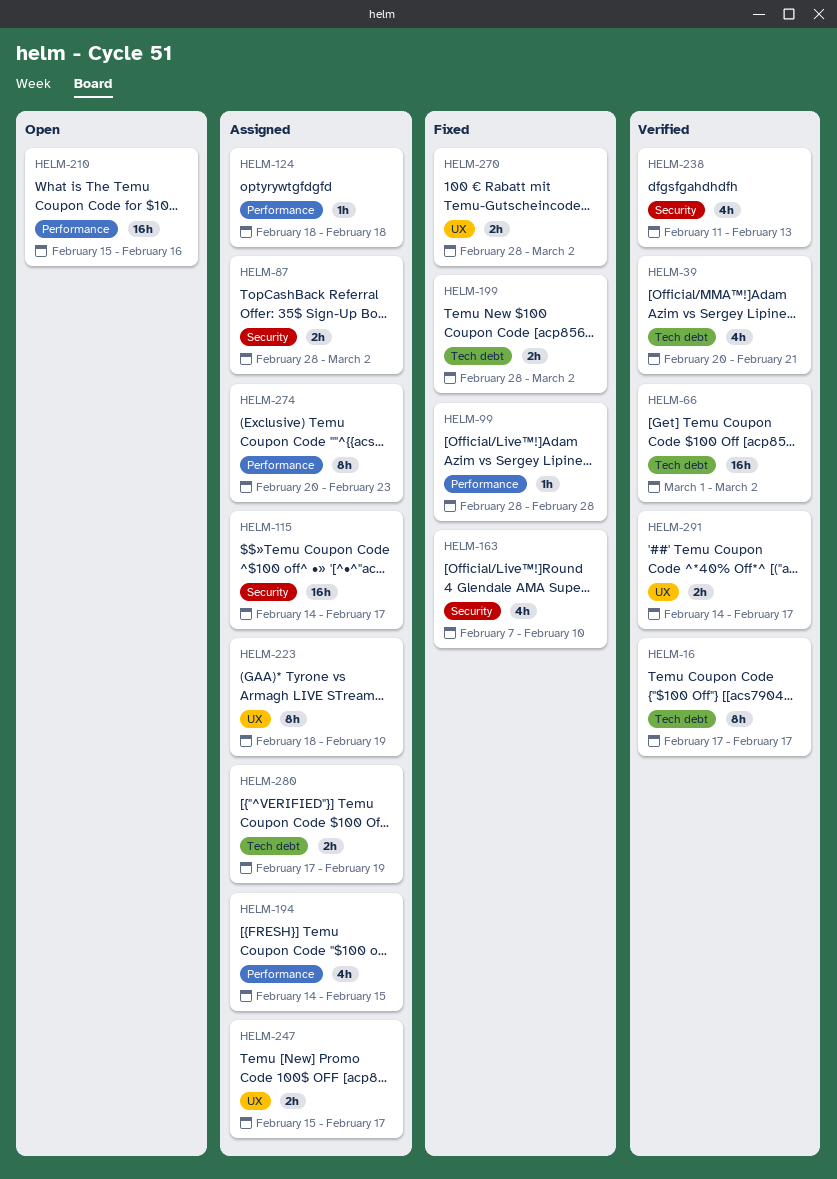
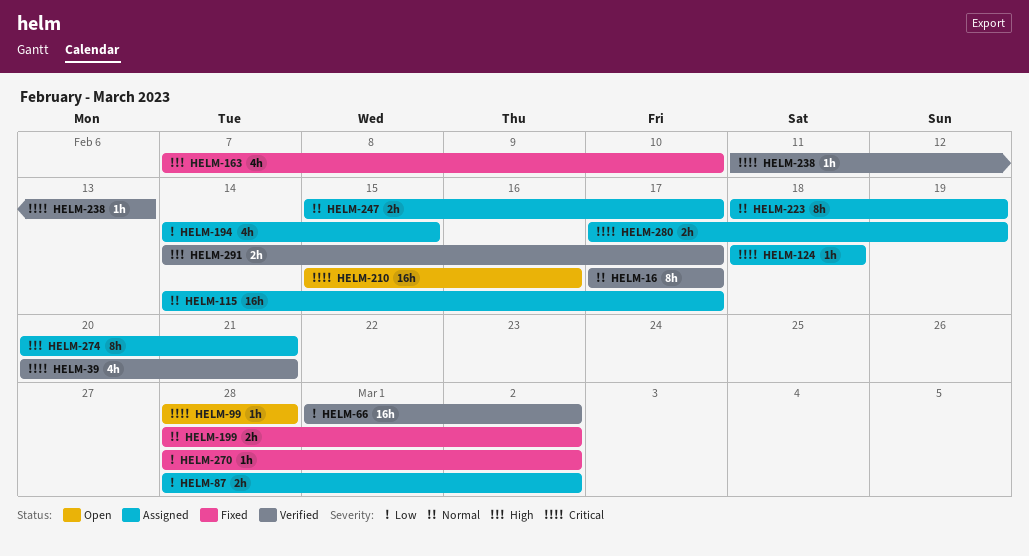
HELM-99, status: Fixed -> Open
HELM-238, estimate: 4h -> 1h
HELM-270, estimate: 2h -> 1h
HELM-274, due: Feb 23 -> Feb 21

